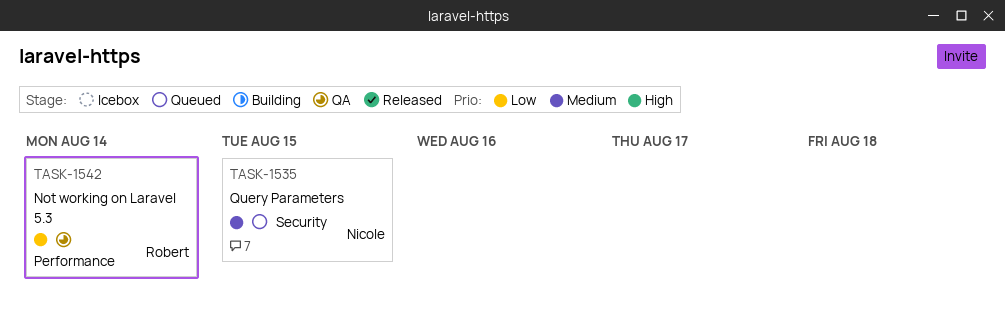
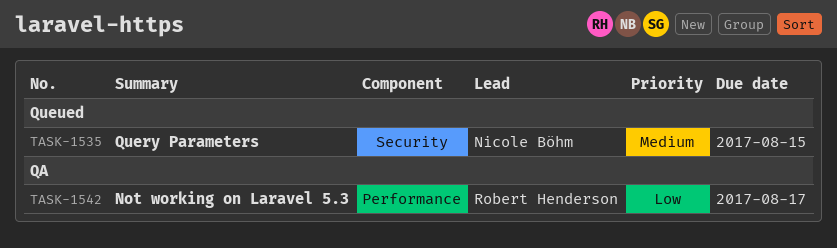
TASK-1542, due: Aug 14 -> Aug 17

